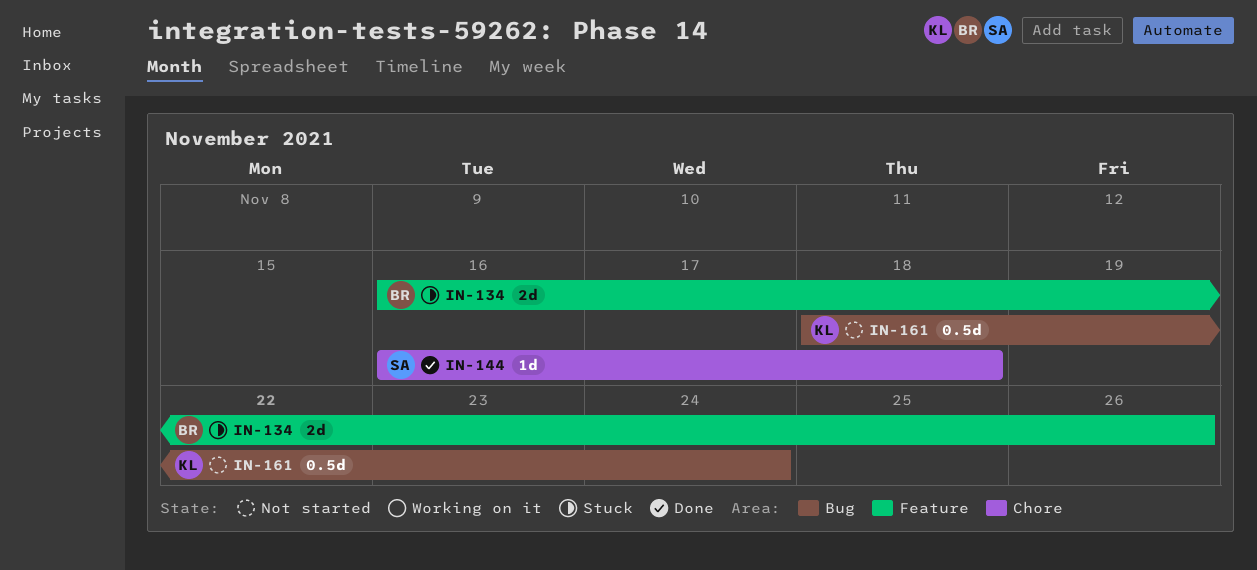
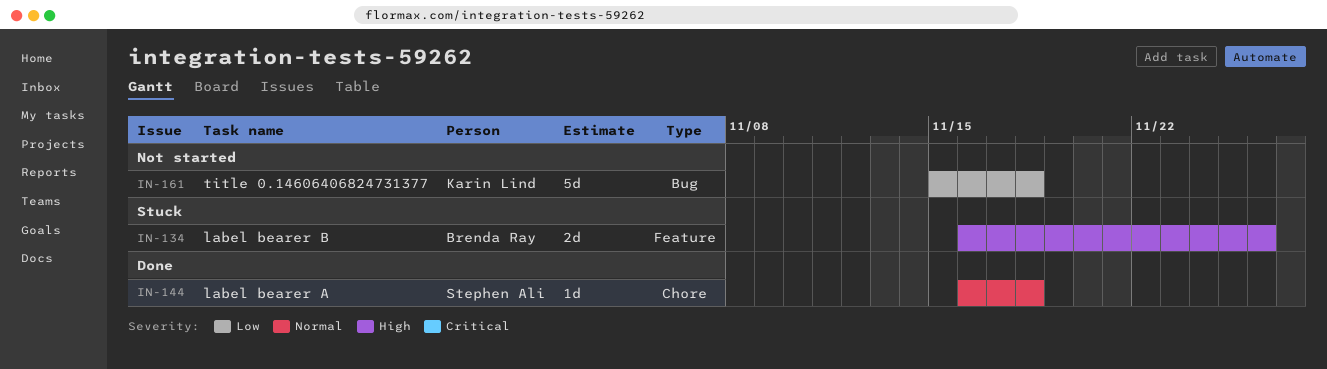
IN-161, estimate: 0.5d -> 5d
IN-161, start: Nov 18 -> Nov 15
IN-161, due: Nov 24 -> Nov 18

